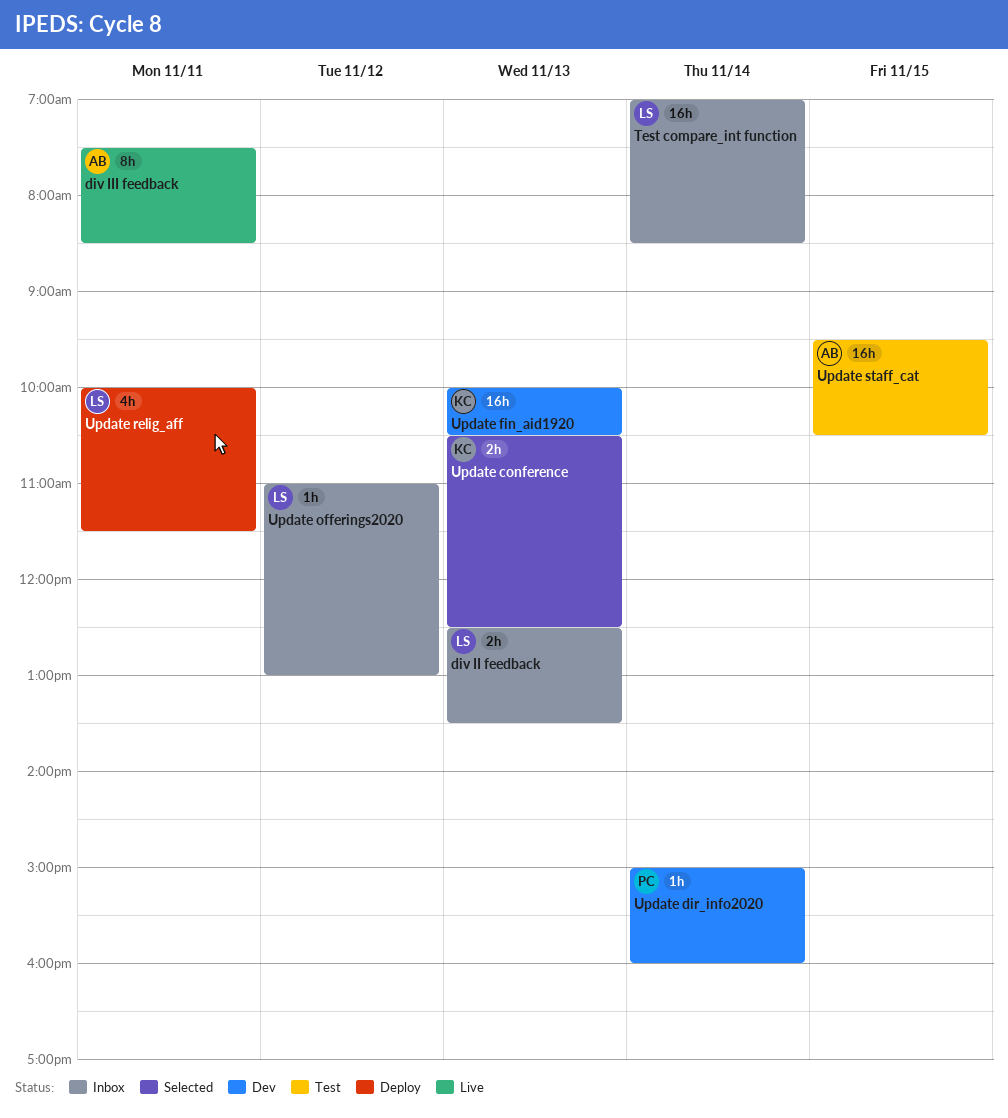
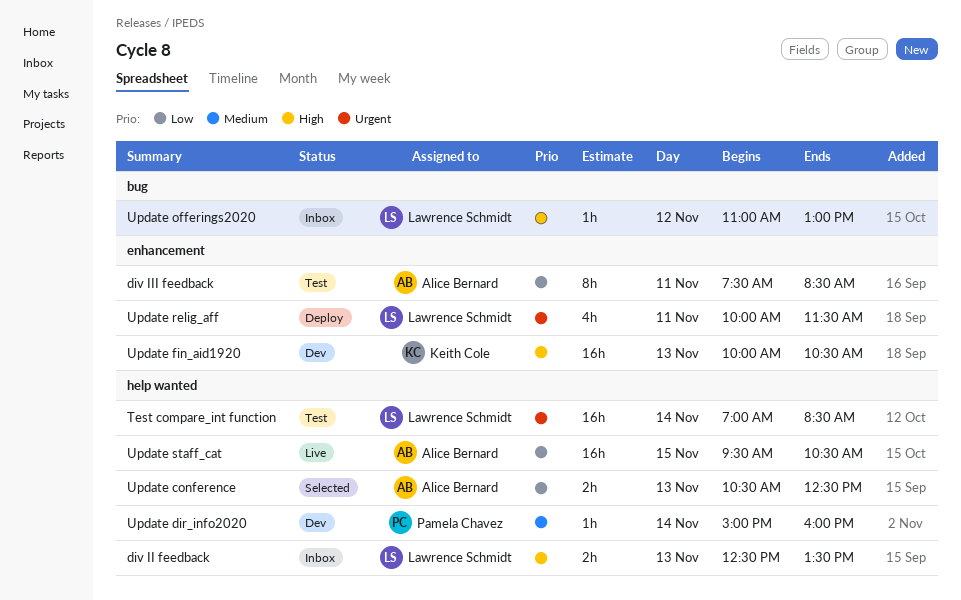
div III feedback, status: Live -> Test
Test compare_int function, status: Inbox -> Test
Update conference, owner: Keith Cole -> Alice Bernard
Update staff_cat, status: Test -> Live

